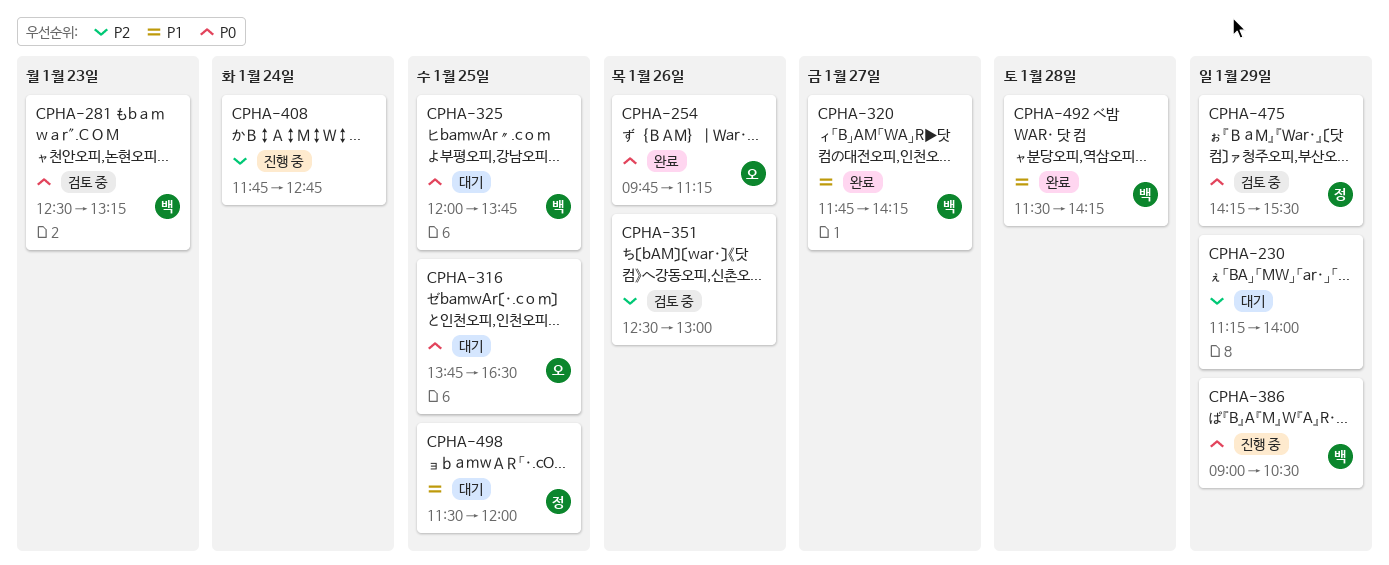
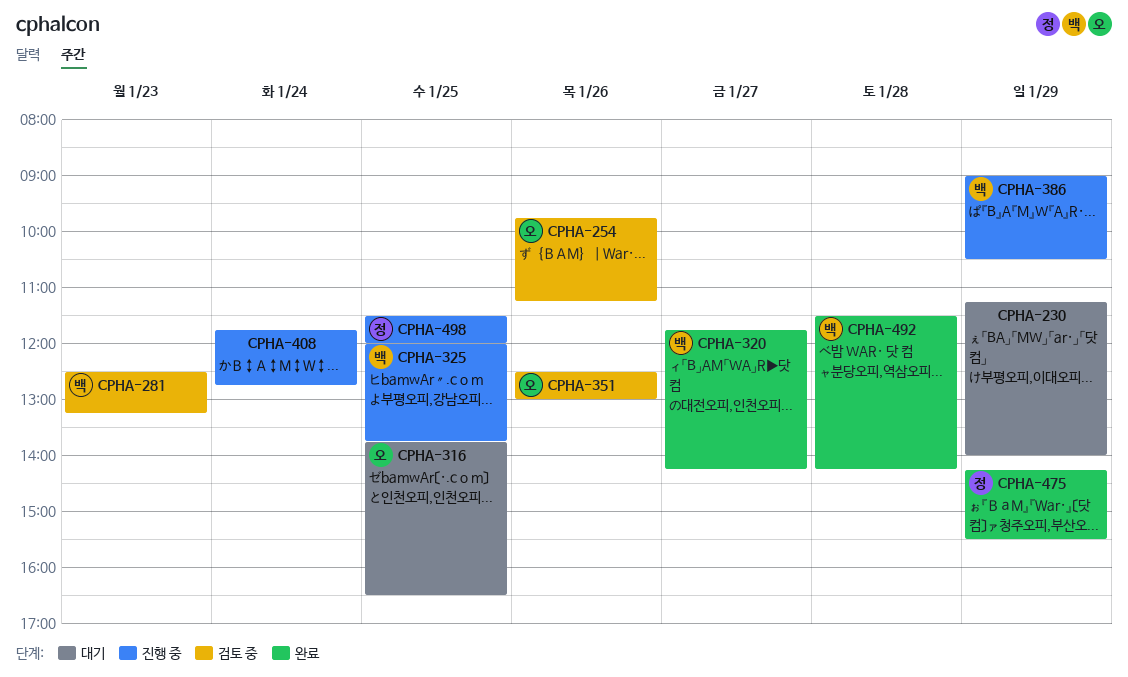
CPHA-254, status: 완료 -> 검토 중
CPHA-325, status: 대기 -> 진행 중
CPHA-351, owner: none -> 오
CPHA-475, status: 검토 중 -> 완료
CPHA-498, status: 대기 -> 진행 중

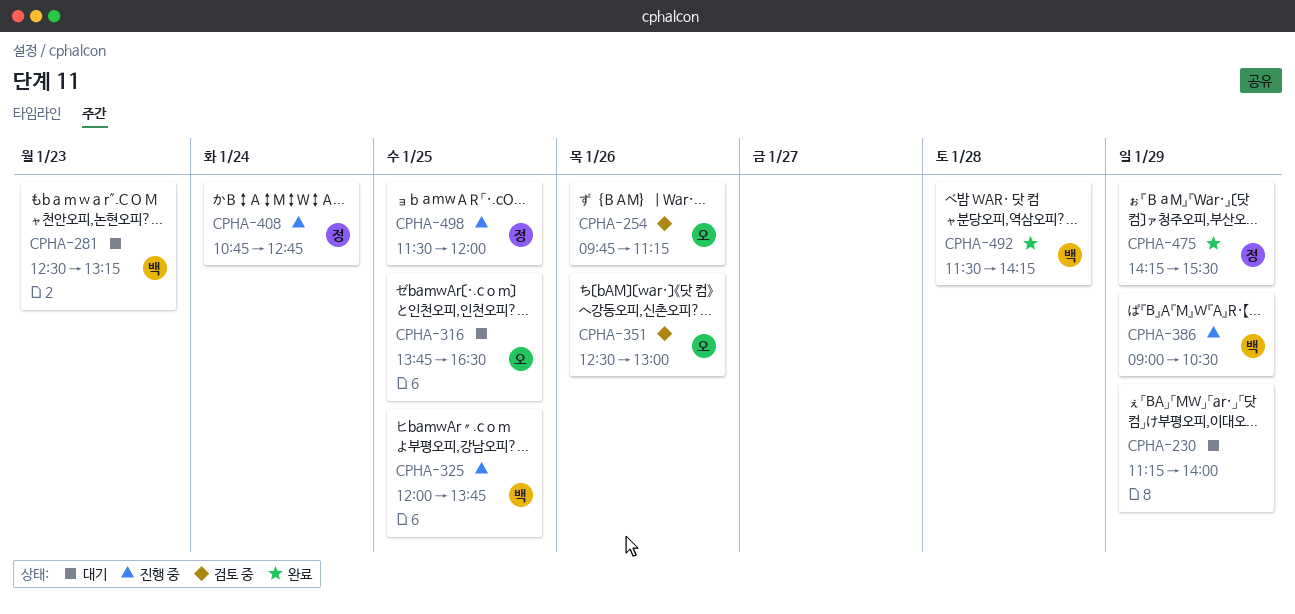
CPHA-281, status: 검토 중 -> 대기
CPHA-320: present -> none
CPHA-408, owner: none -> 정
CPHA-408, begins: 11:45 -> 10:45

